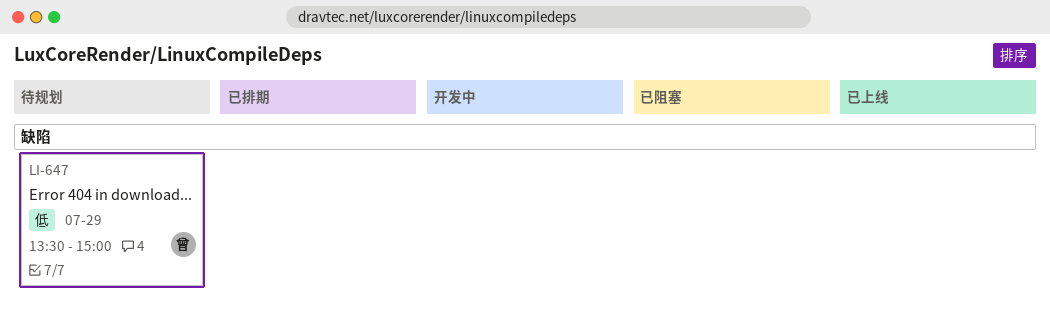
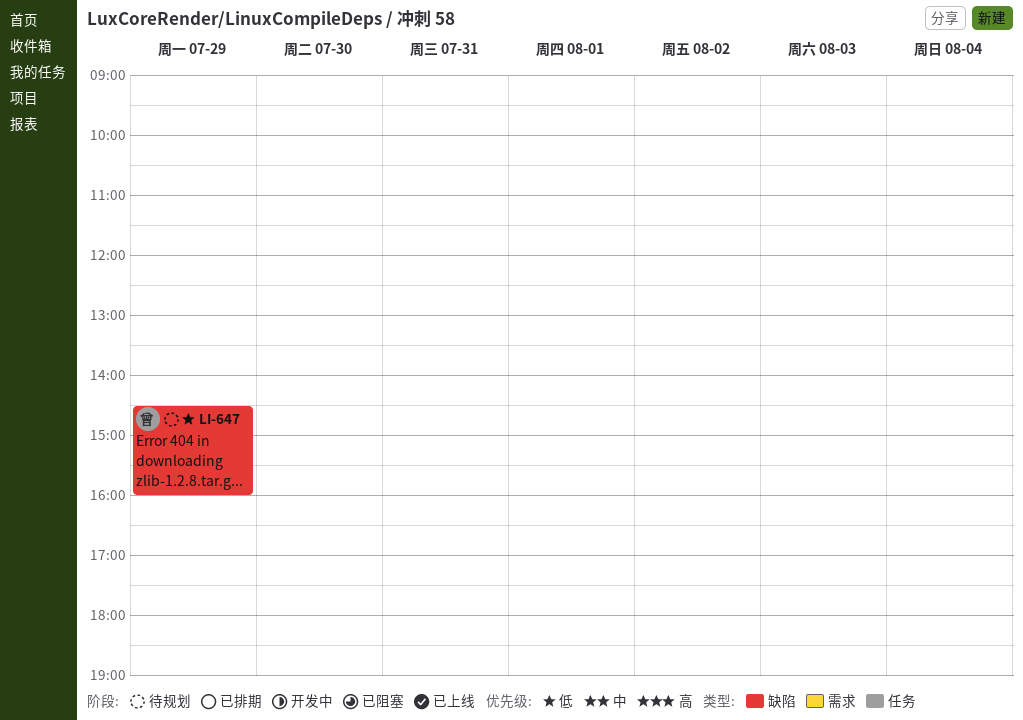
LI-647, begins: 13:30 -> 14:30
LI-647, ends: 15:00 -> 16:00

